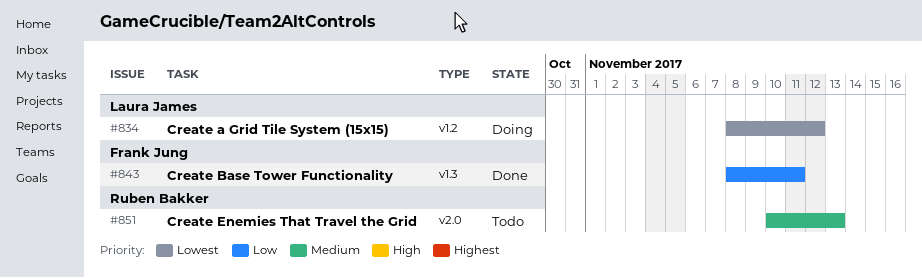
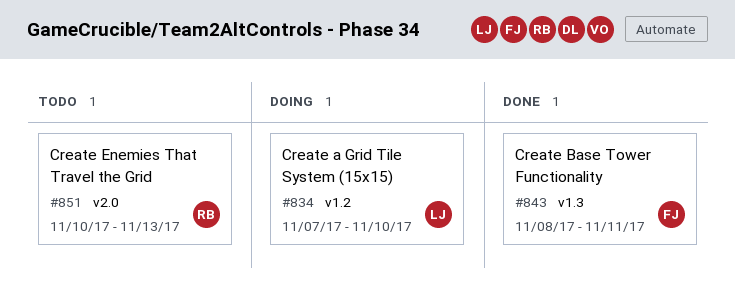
#834, start: Nov 8 -> Nov 7
#834, due: Nov 12 -> Nov 10

